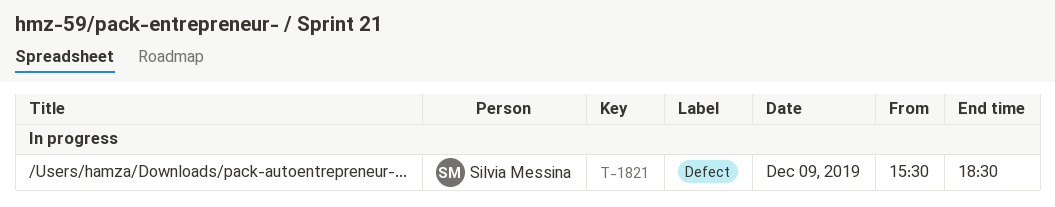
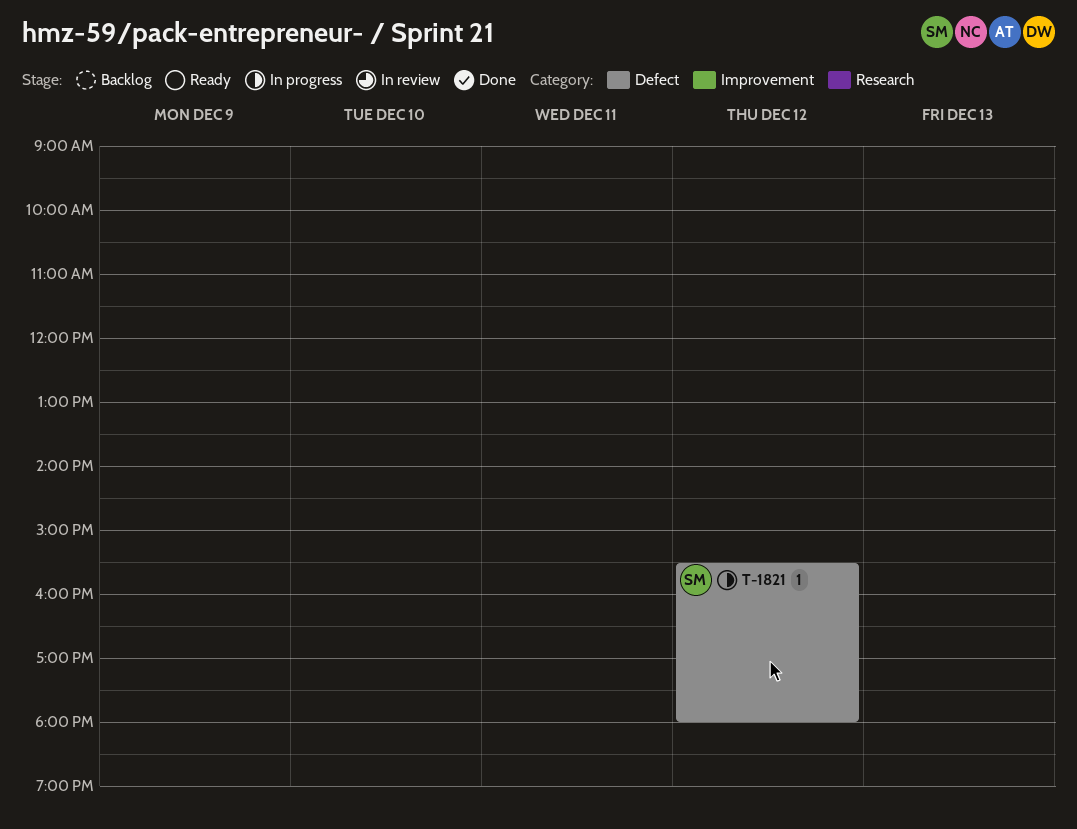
T-1821, day: Dec 9 -> Dec 12
T-1821, ends: 18:30 -> 18:00

